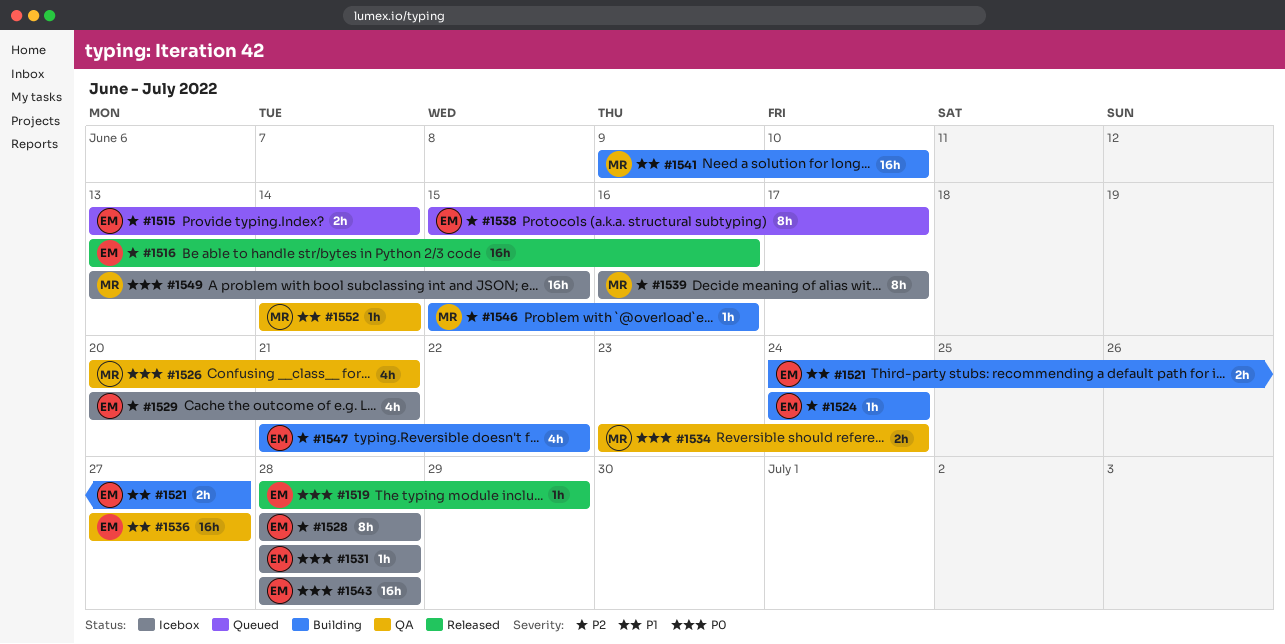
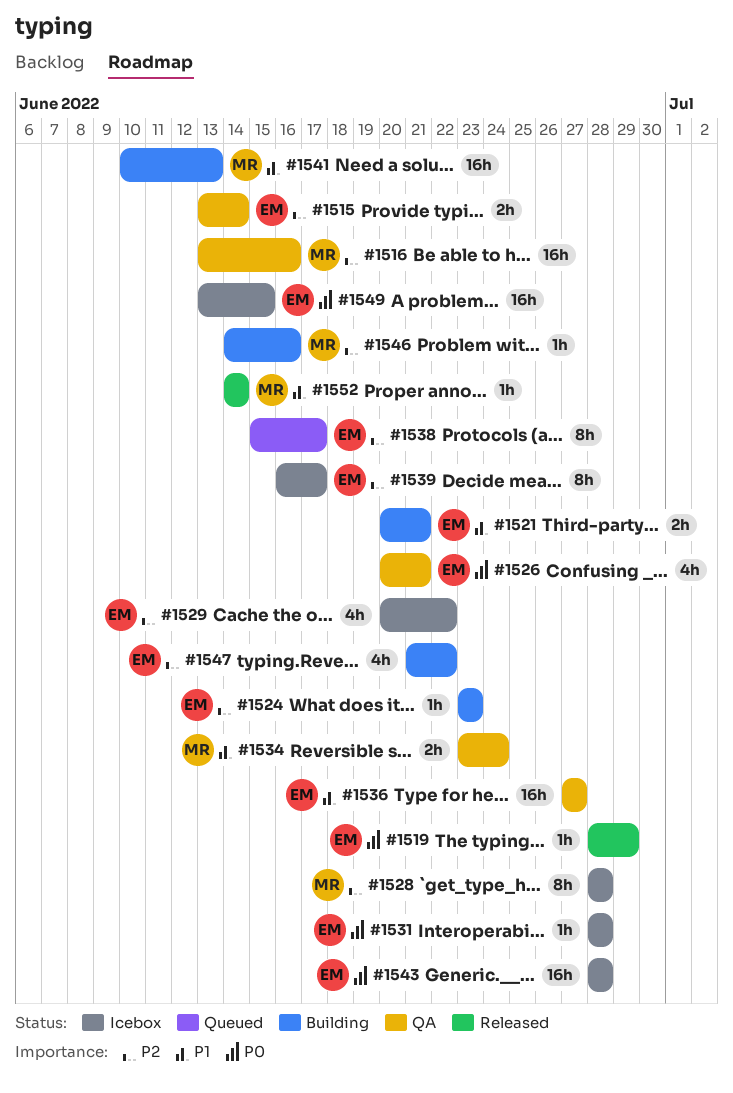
#1515, status: Queued -> QA
#1516, status: Released -> QA
#1516, owner: EM -> MR
#1521, start: Jun 24 -> Jun 20
#1521, due: Jun 27 -> Jun 21
#1524, start: Jun 24 -> Jun 23
#1524, due: Jun 24 -> Jun 23
#1526, owner: MR -> EM
#1528, owner: EM -> MR
#1529, due: Jun 21 -> Jun 22
#1534, priority: P0 -> P1
#1539, owner: MR -> EM
#1541, start: Jun 9 -> Jun 10
#1541, due: Jun 10 -> Jun 13
#1546, start: Jun 15 -> Jun 14
#1549, owner: MR -> EM
#1552, status: QA -> Released

